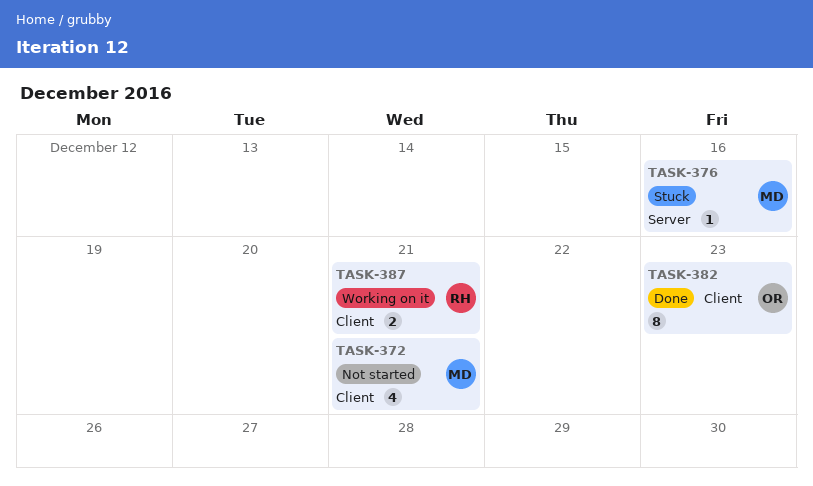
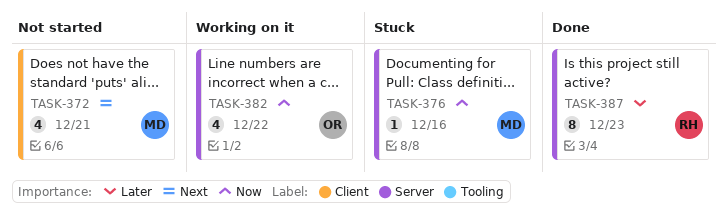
TASK-382, status: Done -> Working on it
TASK-382, label: Client -> Server
TASK-382, estimate: 8 -> 4
TASK-382, due: Dec 23 -> Dec 22
TASK-387, status: Working on it -> Done
TASK-387, label: Client -> Server
TASK-387, estimate: 2 -> 8
TASK-387, due: Dec 21 -> Dec 23

